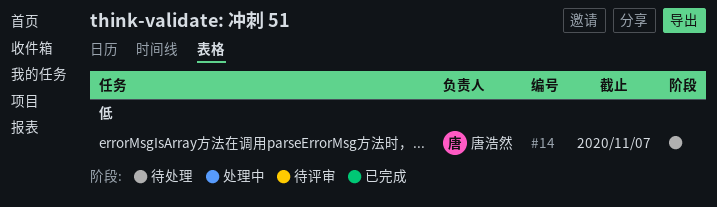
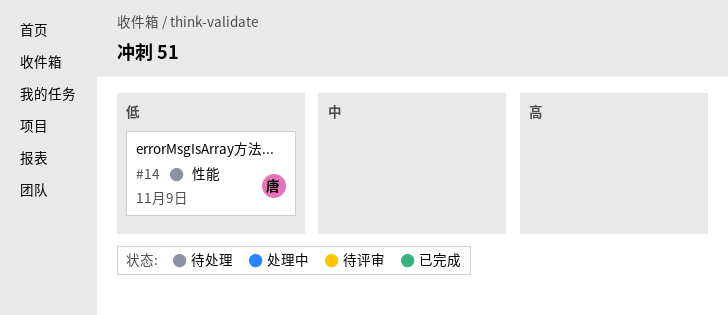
#14, due: Nov 7 -> Nov 9

